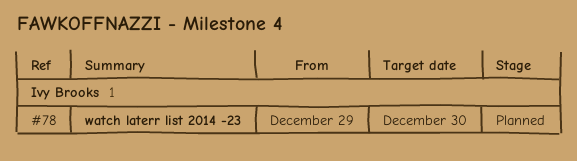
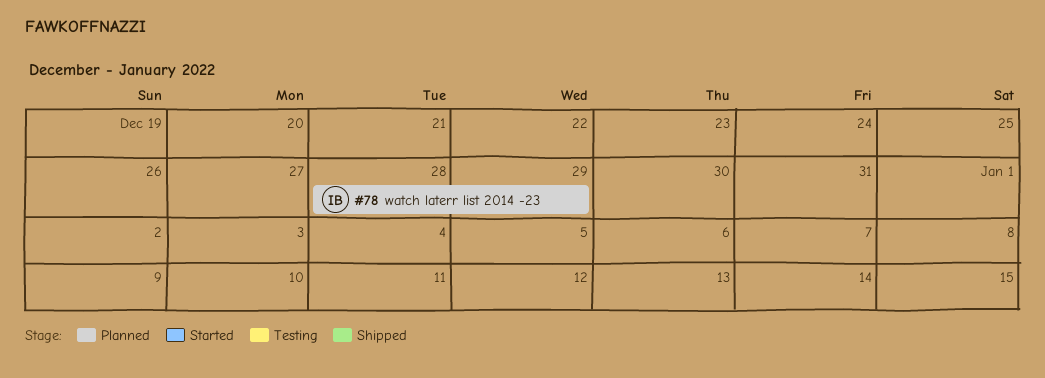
#78, start: Dec 29 -> Dec 28
#78, due: Dec 30 -> Dec 29

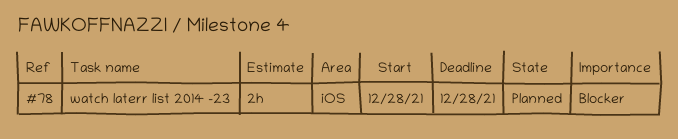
#78, due: Dec 29 -> Dec 28

